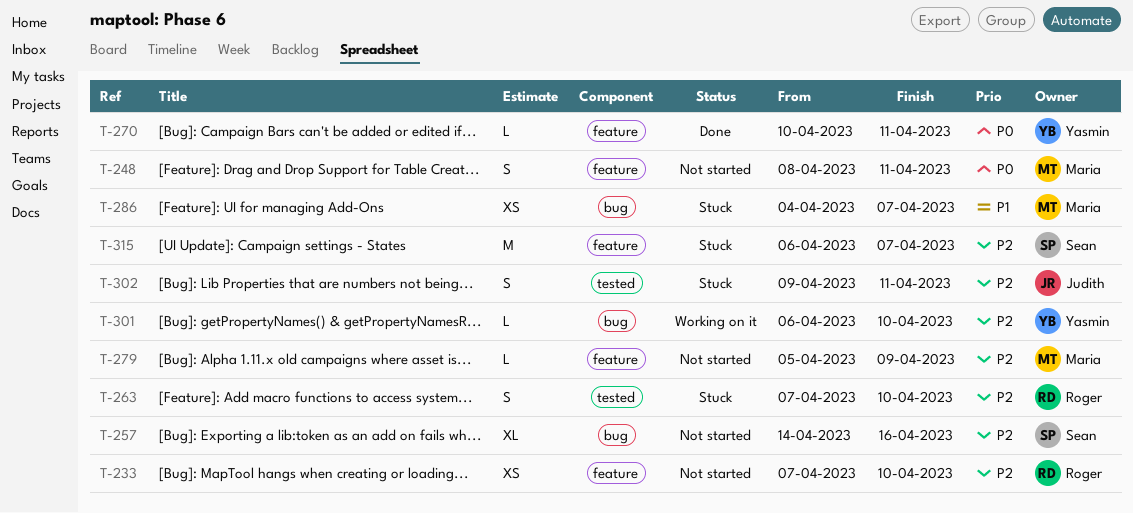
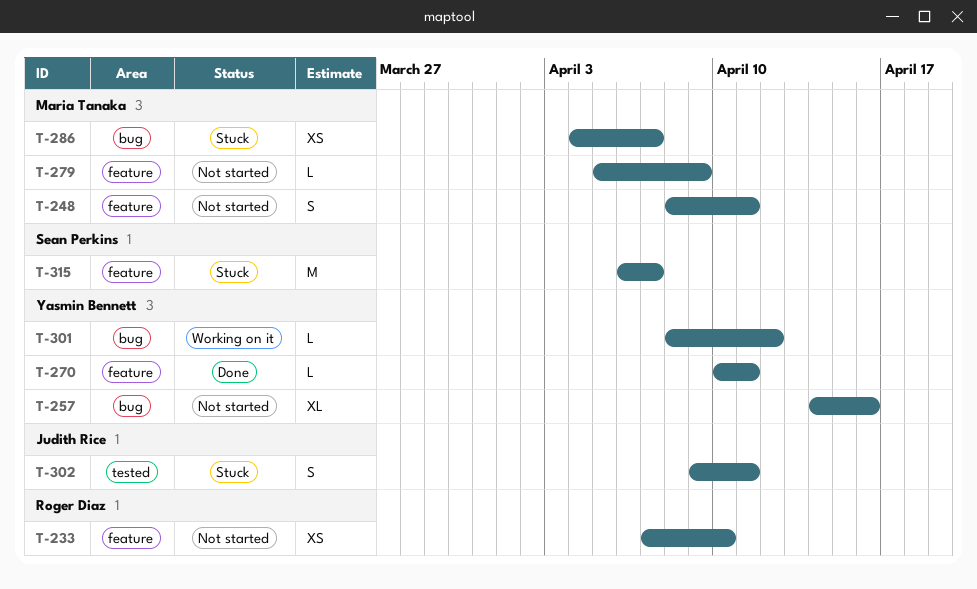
T-257, owner: Sean Perkins -> Yasmin Bennett
T-263: present -> none
T-301, start: Apr 6 -> Apr 8
T-301, due: Apr 10 -> Apr 12

